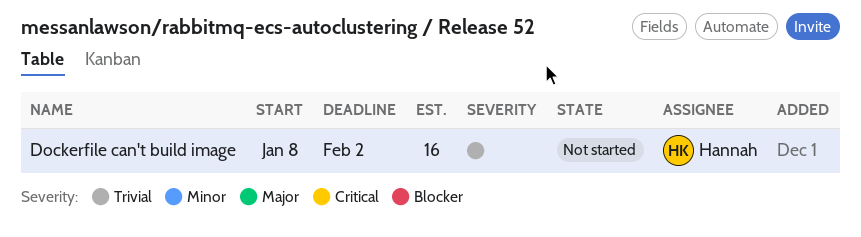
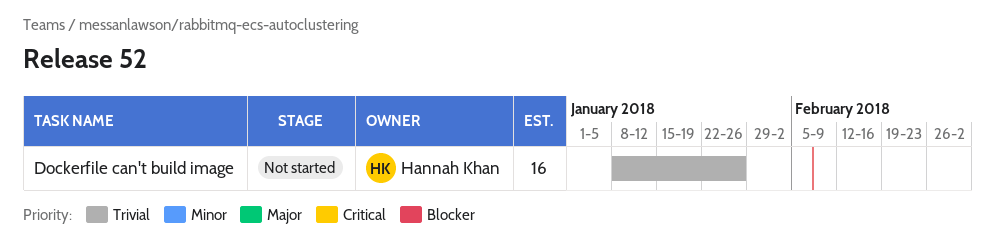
Dockerfile can't build image, due: Feb 2 -> Jan 26

